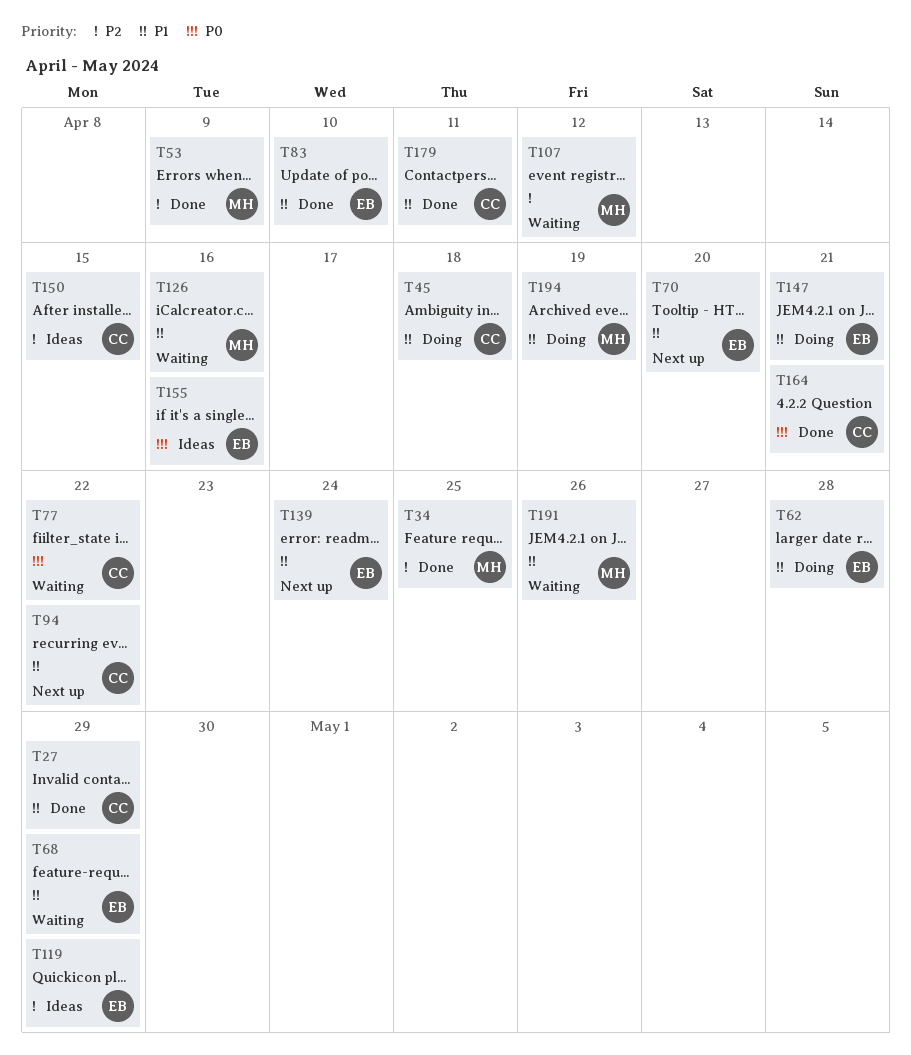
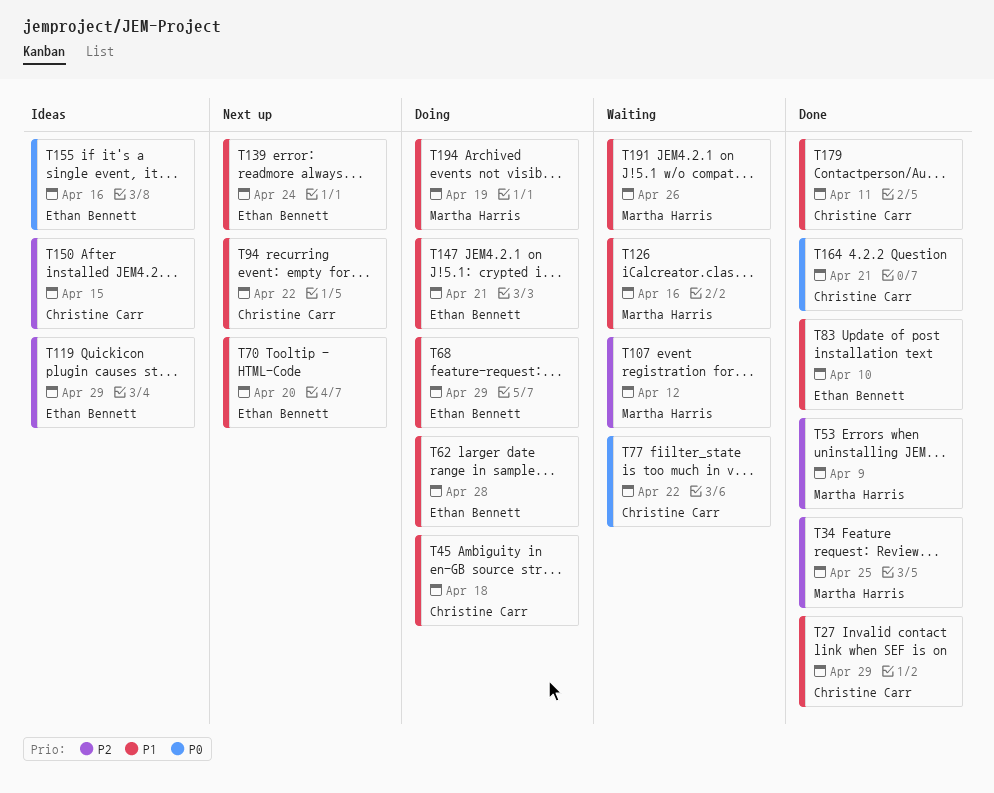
T68, status: Waiting -> Doing

